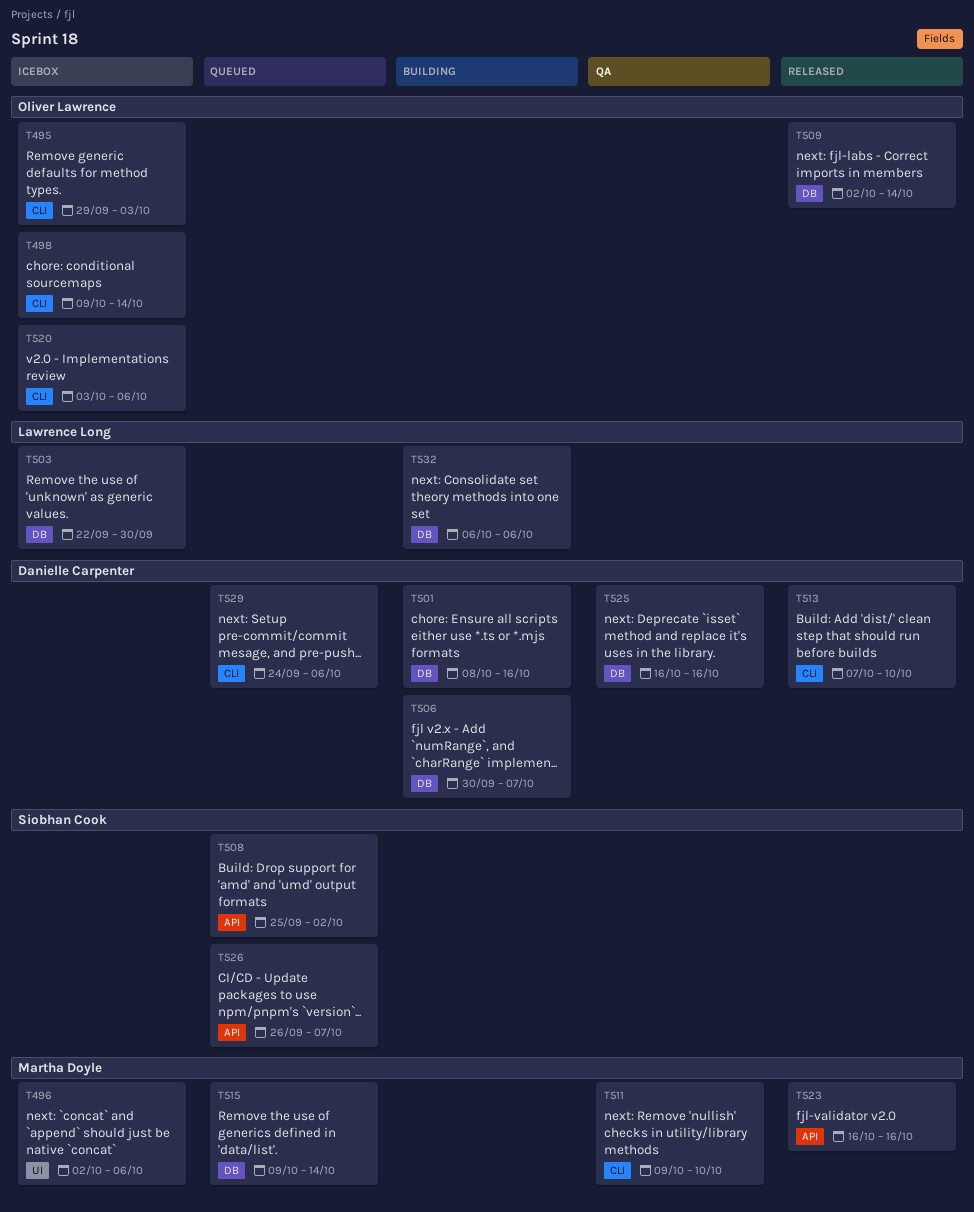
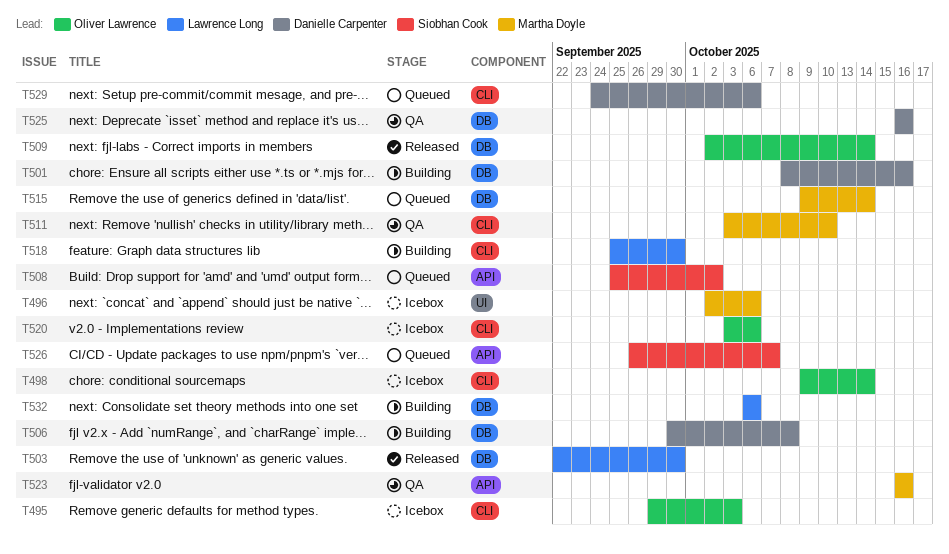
T503, status: Icebox -> Released
T506, due: Oct 7 -> Oct 8
T511, start: Oct 9 -> Oct 3
T513: present -> none
T518: none -> present
T523, status: Released -> QA

